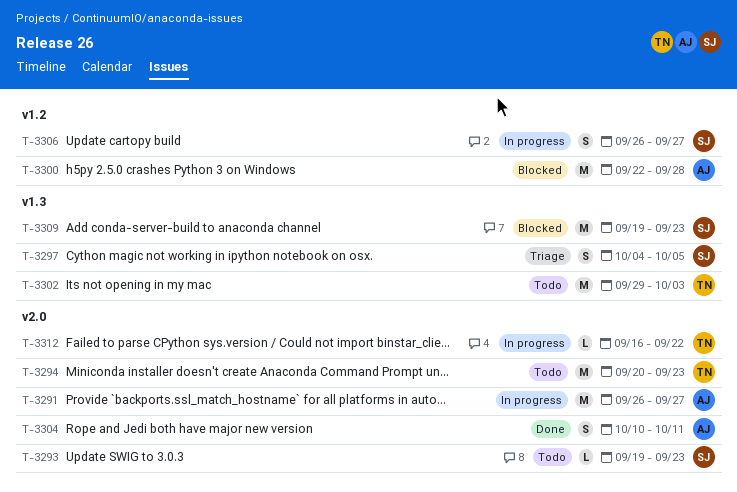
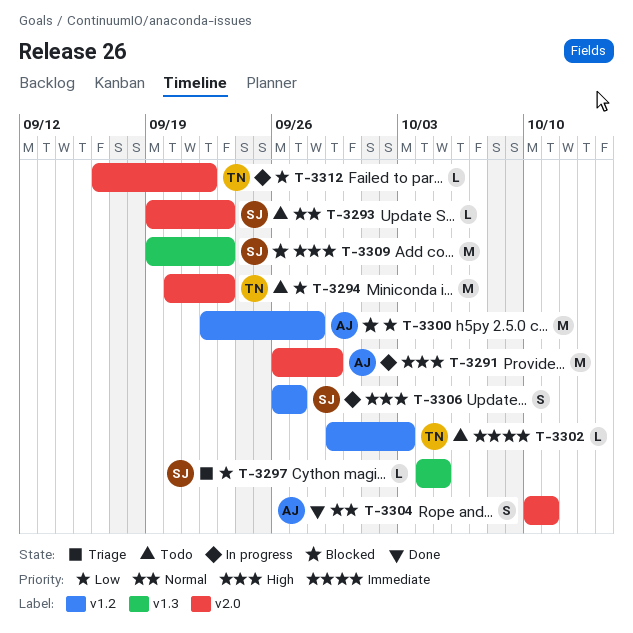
T-3291, due: Sep 27 -> Sep 29
T-3297, estimate: S -> L
T-3302, label: v1.3 -> v1.2
T-3302, estimate: M -> L

